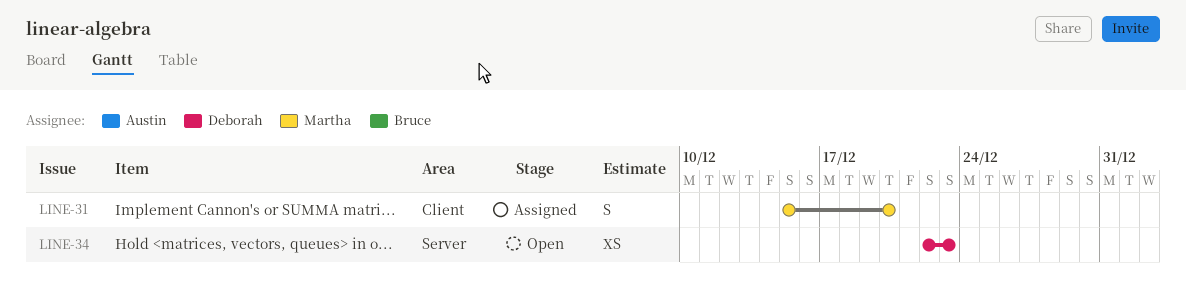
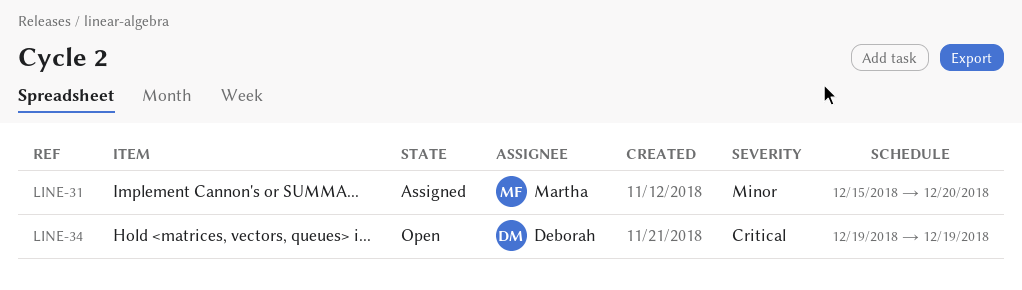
LINE-34, start: Dec 22 -> Dec 19
LINE-34, due: Dec 23 -> Dec 19

